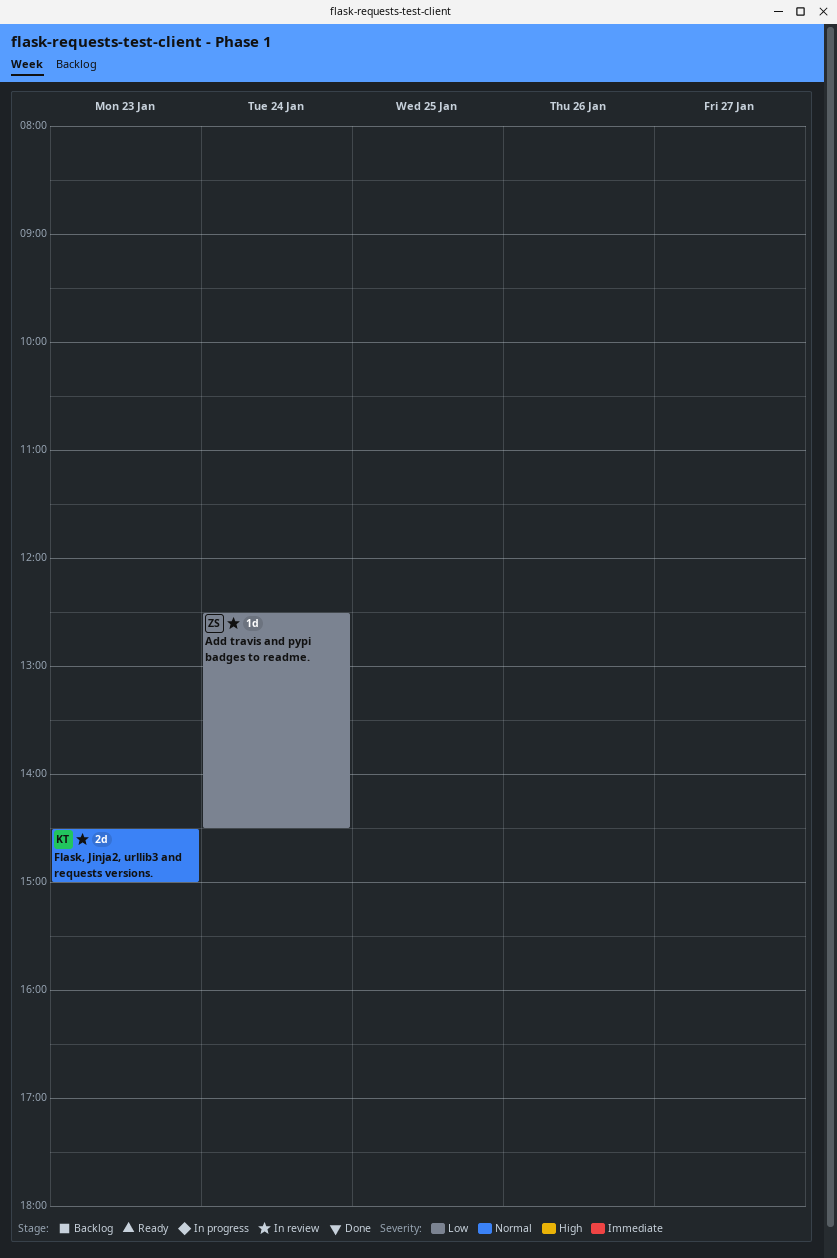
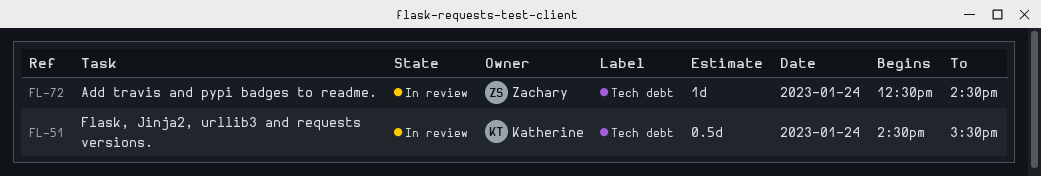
Flask, Jinja2, urllib3 and requests versions., estimate: 2d -> 0.5d
Flask, Jinja2, urllib3 and requests versions., day: Jan 23 -> Jan 24
Flask, Jinja2, urllib3 and requests versions., ends: 15:00 -> 15:30

